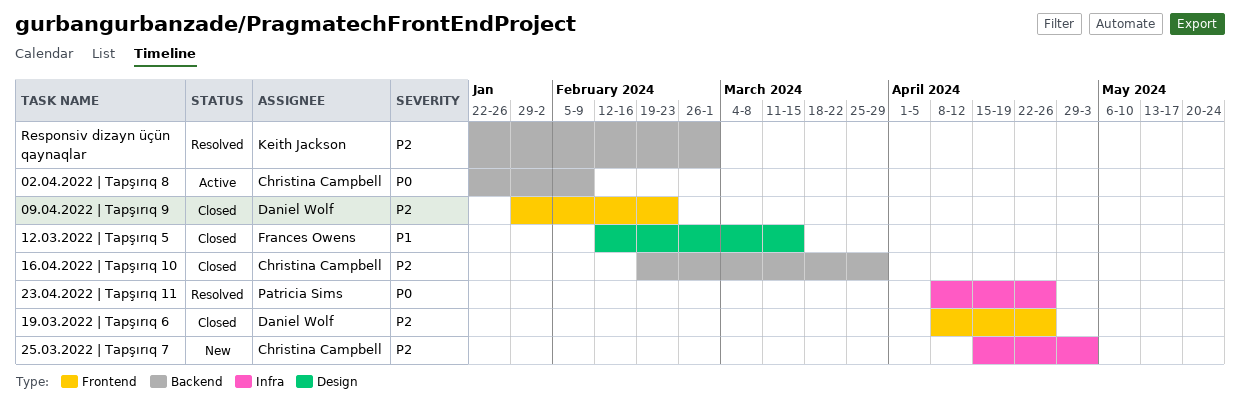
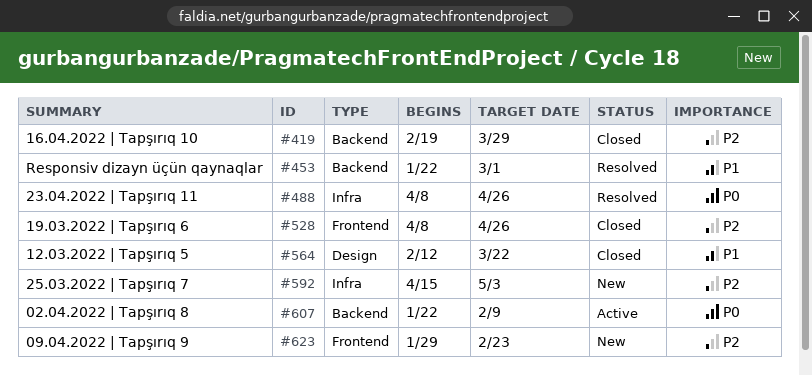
09.04.2022 | Tapşırıq 9, status: Closed -> New
12.03.2022 | Tapşırıq 5, due: Mar 15 -> Mar 22
Responsiv dizayn üçün qaynaqlar, priority: P2 -> P1

